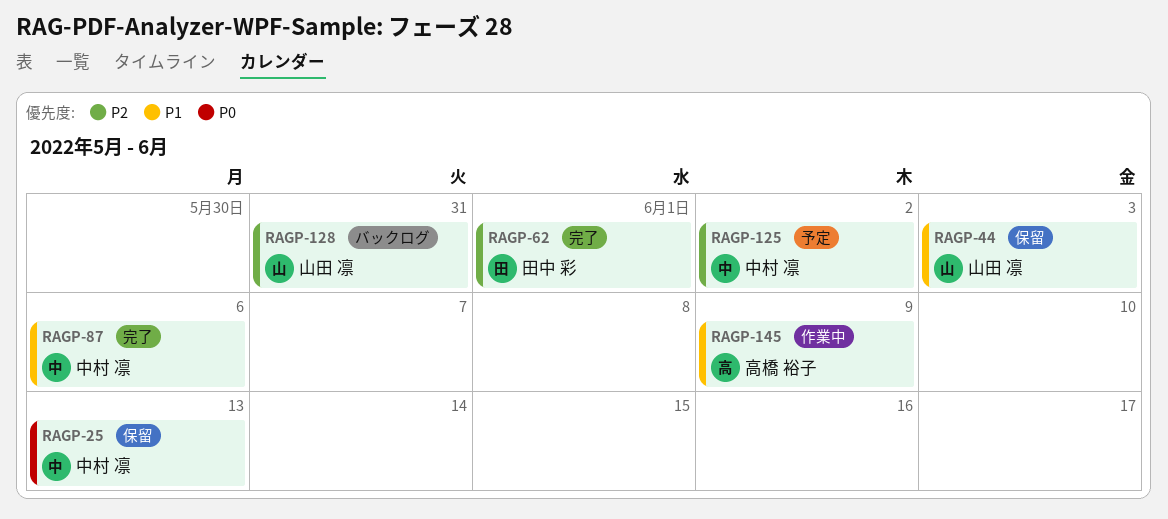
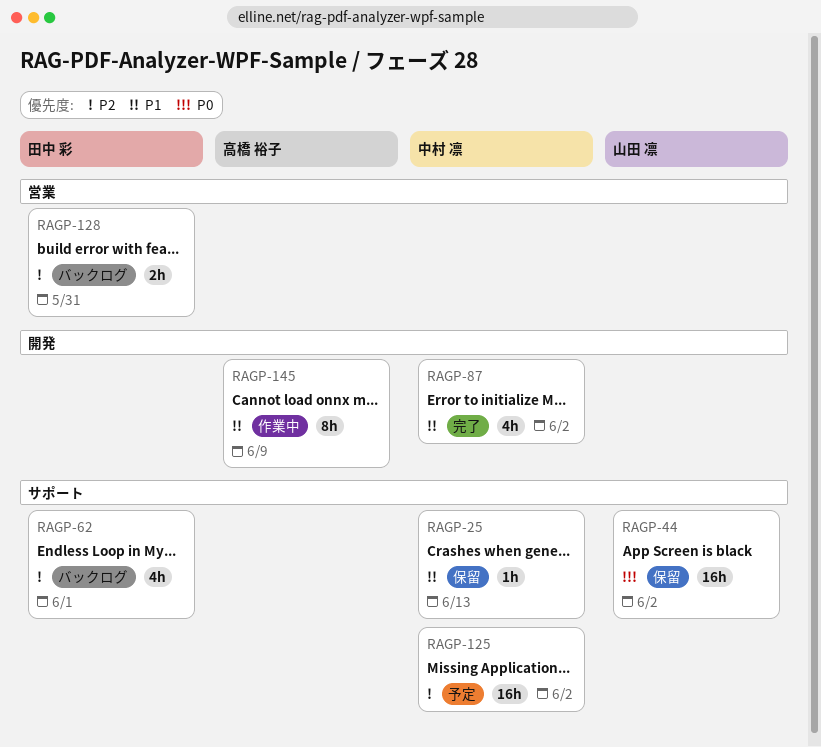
RAGP-25, priority: P0 -> P1
RAGP-44, priority: P1 -> P0
RAGP-44, due: Jun 3 -> Jun 2
RAGP-62, status: 完了 -> バックログ
RAGP-87, due: Jun 6 -> Jun 2
RAGP-128, owner: 山田 凛 -> 田中 彩

